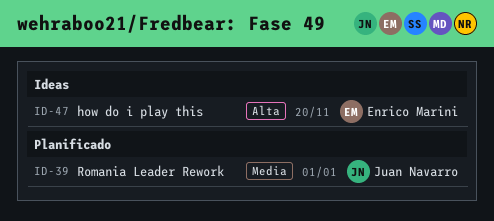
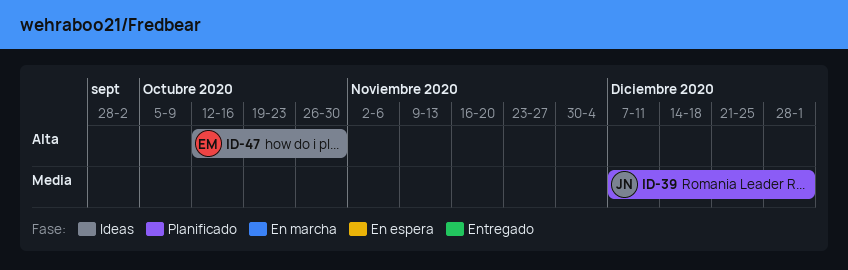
ID-47, due: Nov 20 -> Oct 30

